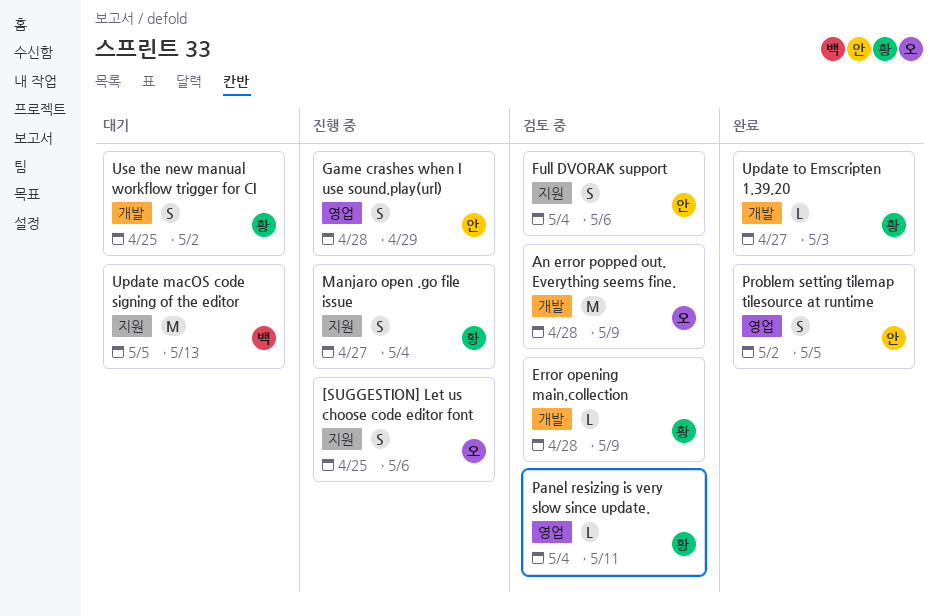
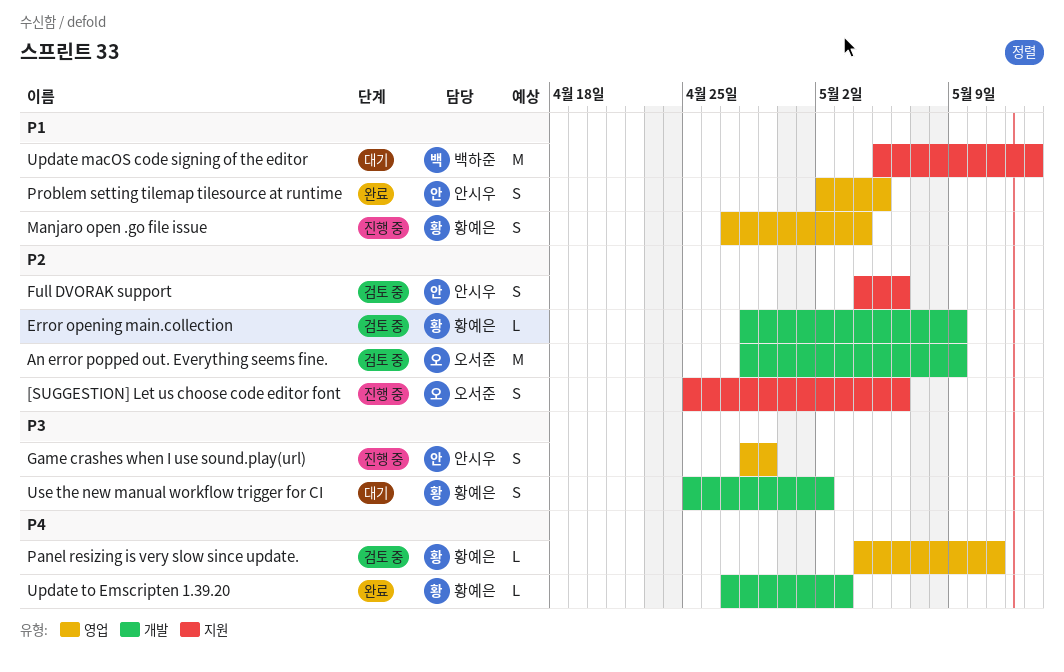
Manjaro open .go file issue, label: 지원 -> 영업

